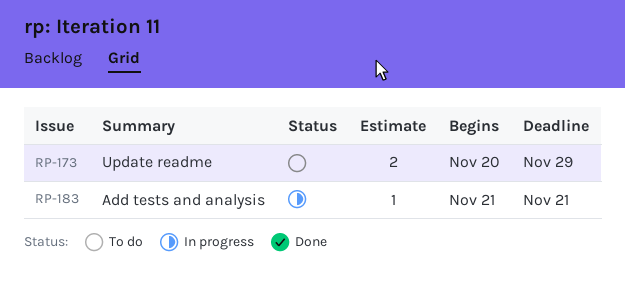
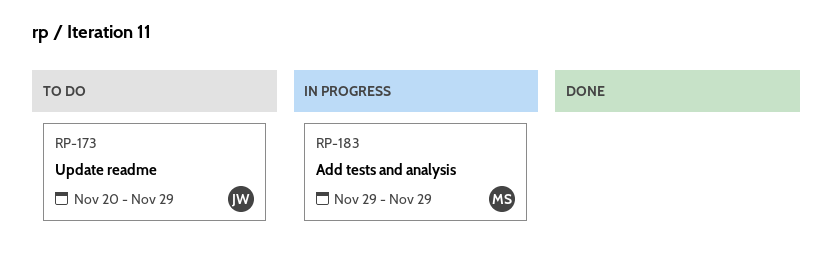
RP-183, start: Nov 21 -> Nov 29
RP-183, due: Nov 21 -> Nov 29

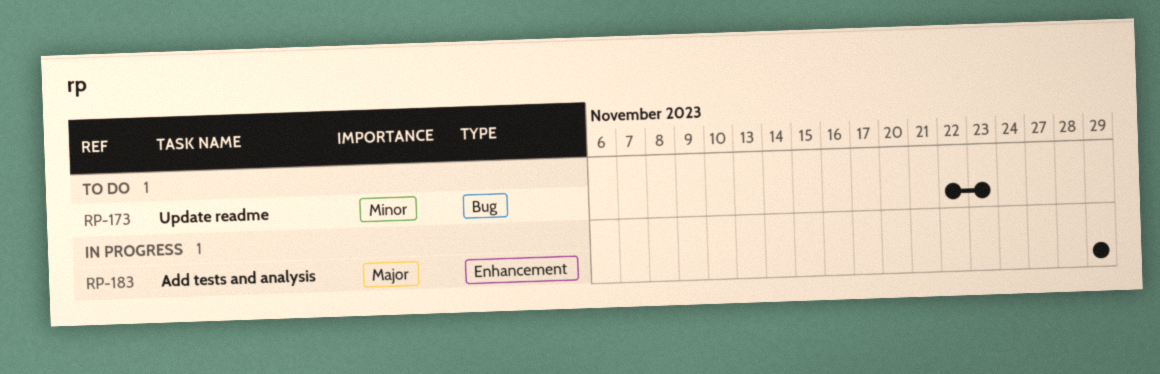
RP-173, start: Nov 20 -> Nov 22
RP-173, due: Nov 29 -> Nov 23

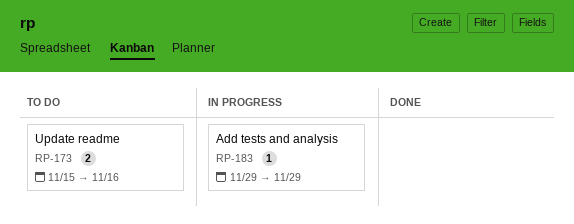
RP-173, start: Nov 22 -> Nov 15
RP-173, due: Nov 23 -> Nov 16

